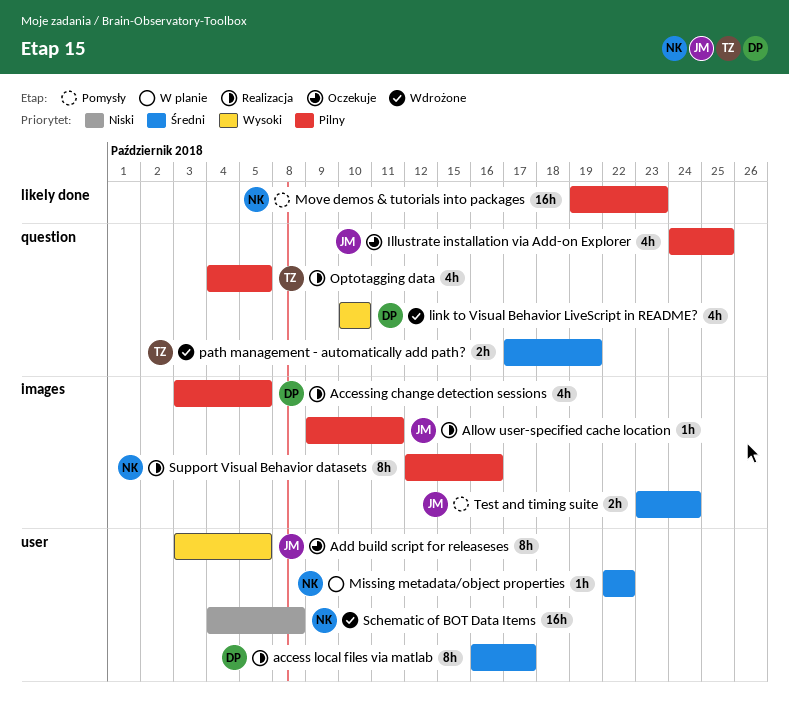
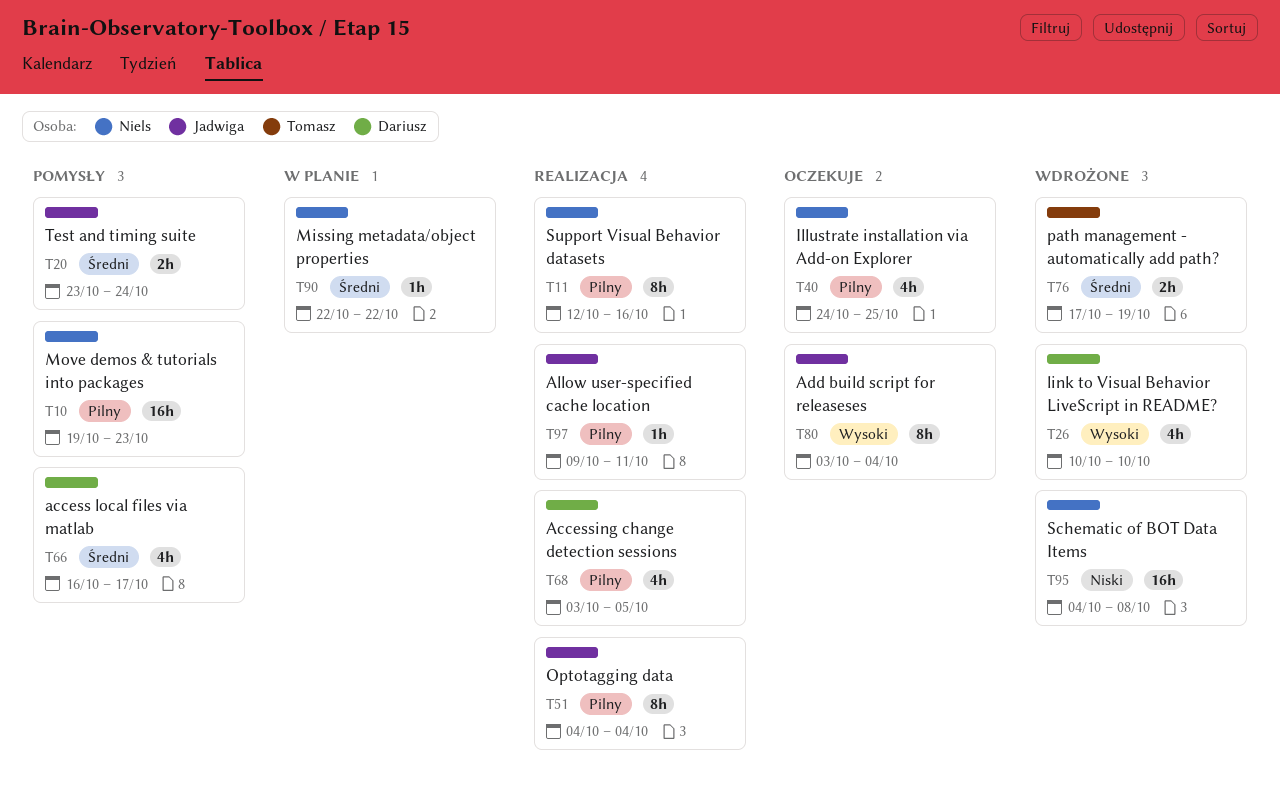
access local files via matlab, status: Realizacja -> Pomysły
access local files via matlab, estimate: 8h -> 4h
Add build script for releaseses, due: Oct 5 -> Oct 4
Illustrate installation via Add-on Explorer, owner: Jadwiga -> Niels
Optotagging data, owner: Tomasz -> Jadwiga
Optotagging data, estimate: 4h -> 8h
Optotagging data, due: Oct 5 -> Oct 4

